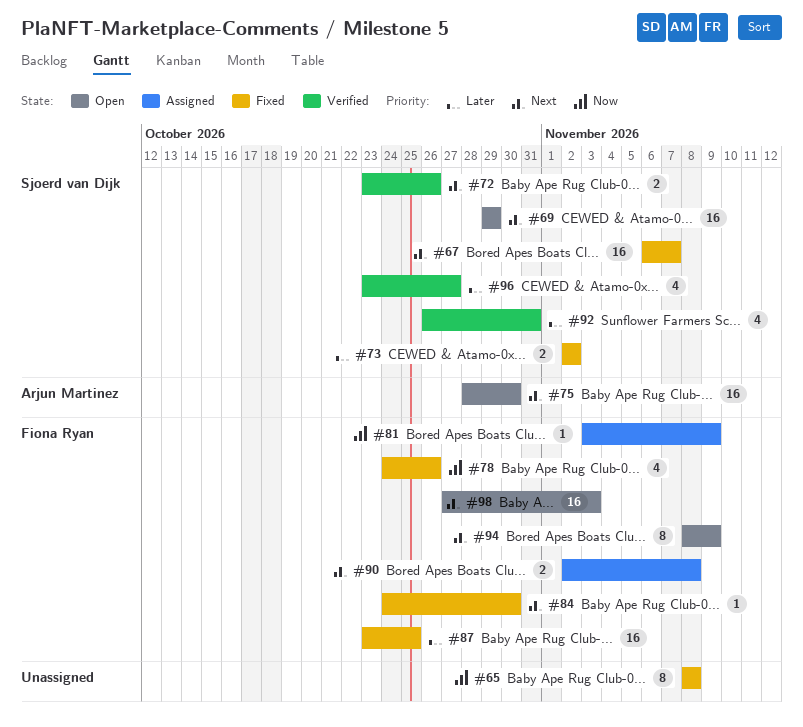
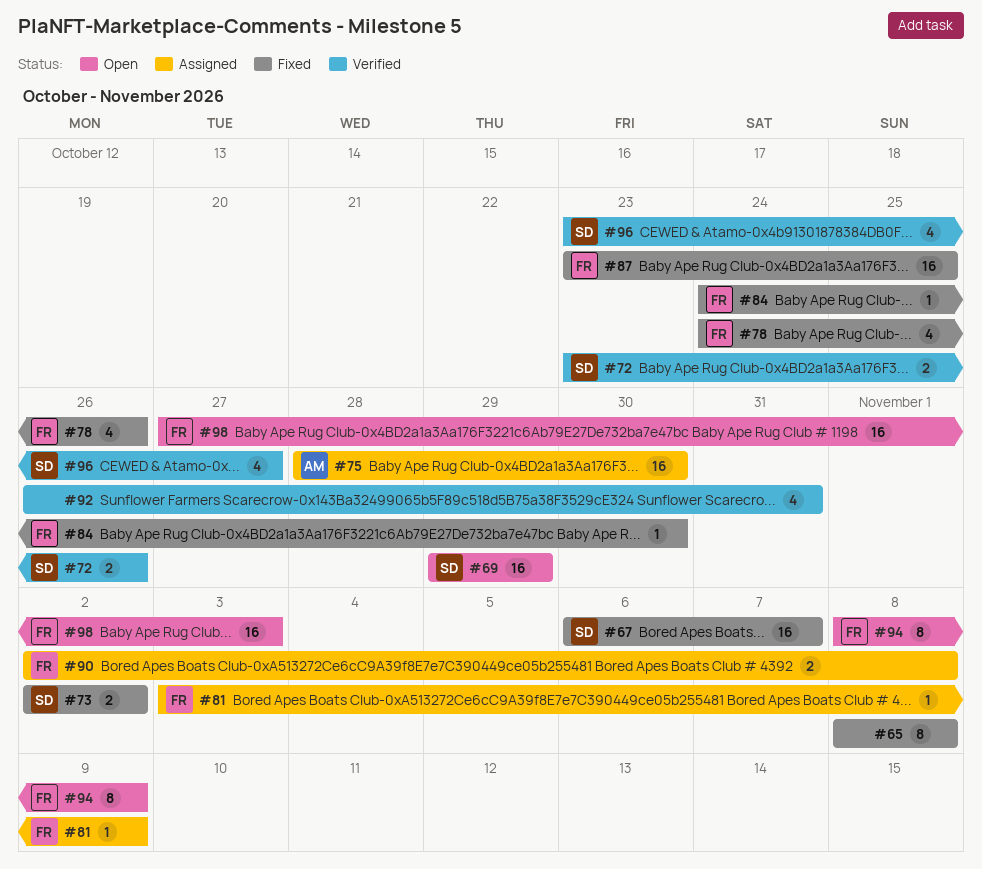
#75, status: Open -> Assigned
#92, owner: Sjoerd van Dijk -> none

